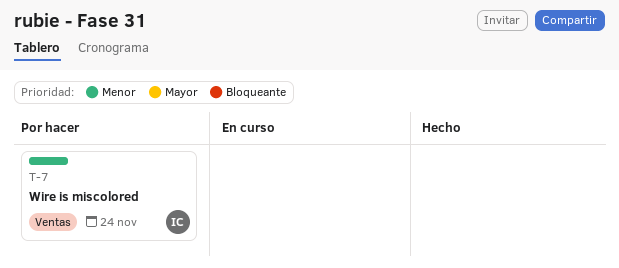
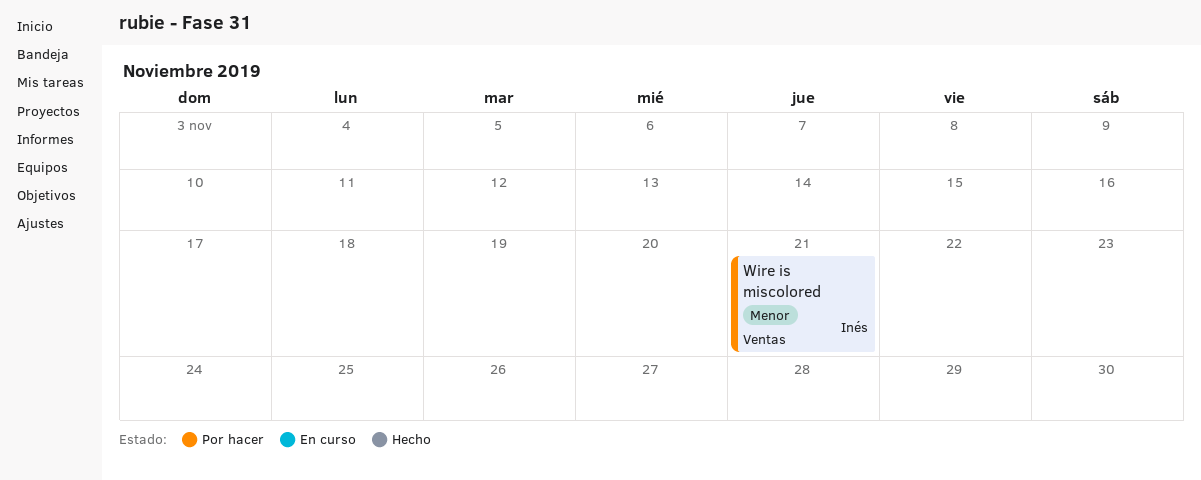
Wire is miscolored, due: Nov 24 -> Nov 21

